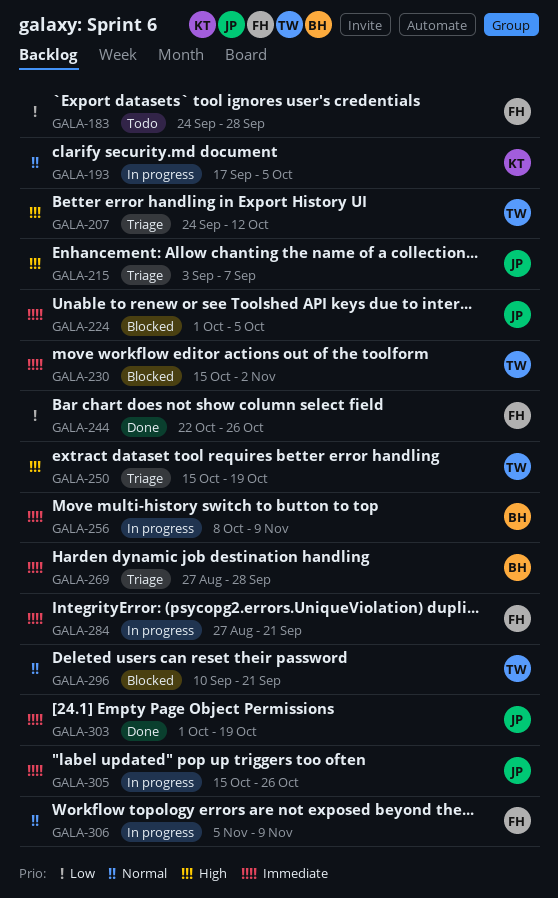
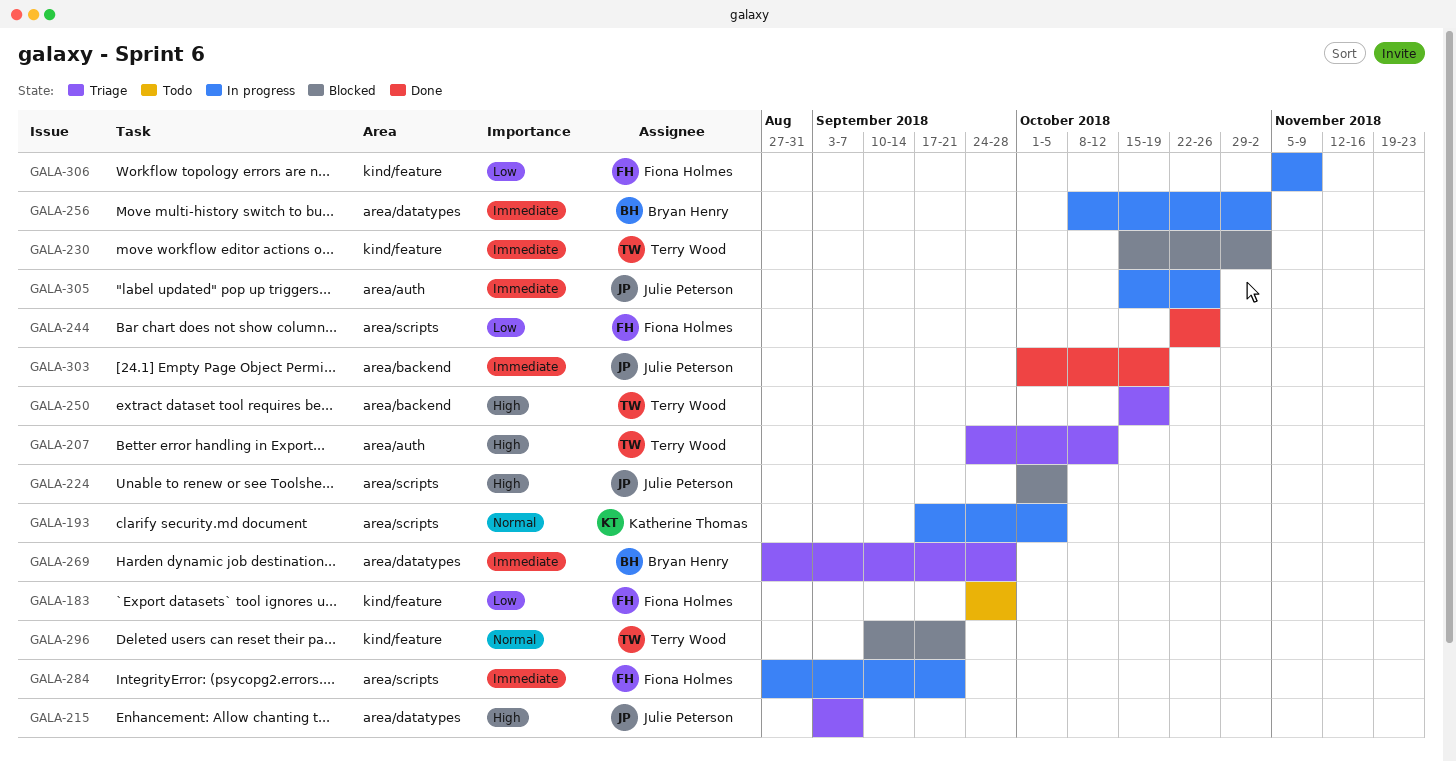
GALA-224, priority: Immediate -> High
GALA-256, due: Nov 9 -> Nov 2
GALA-306, priority: Normal -> Low

